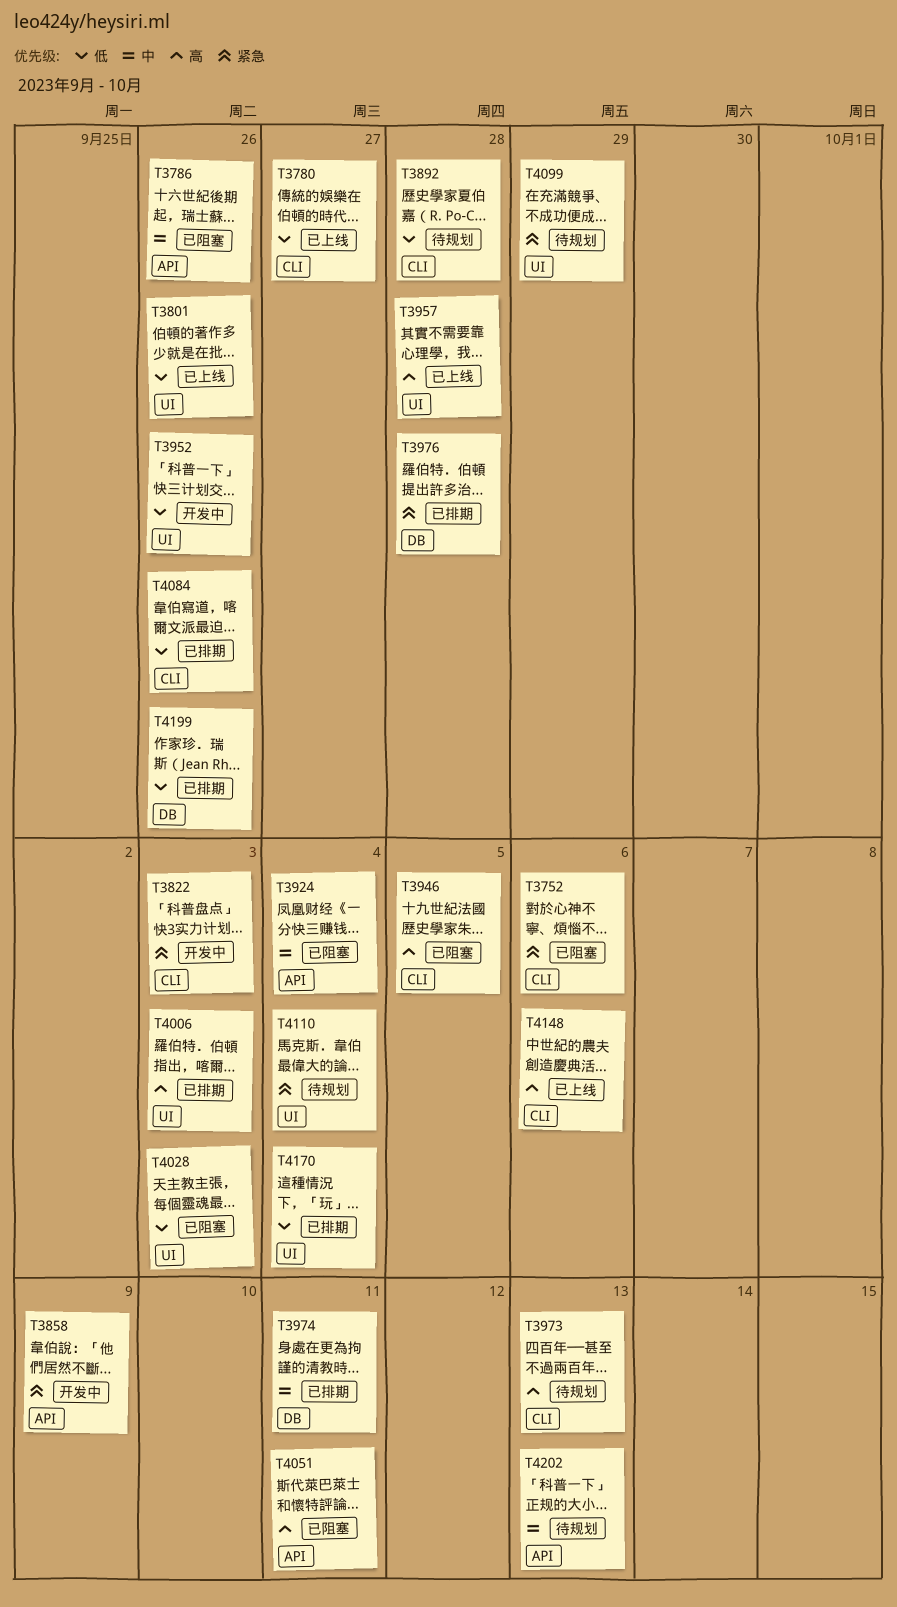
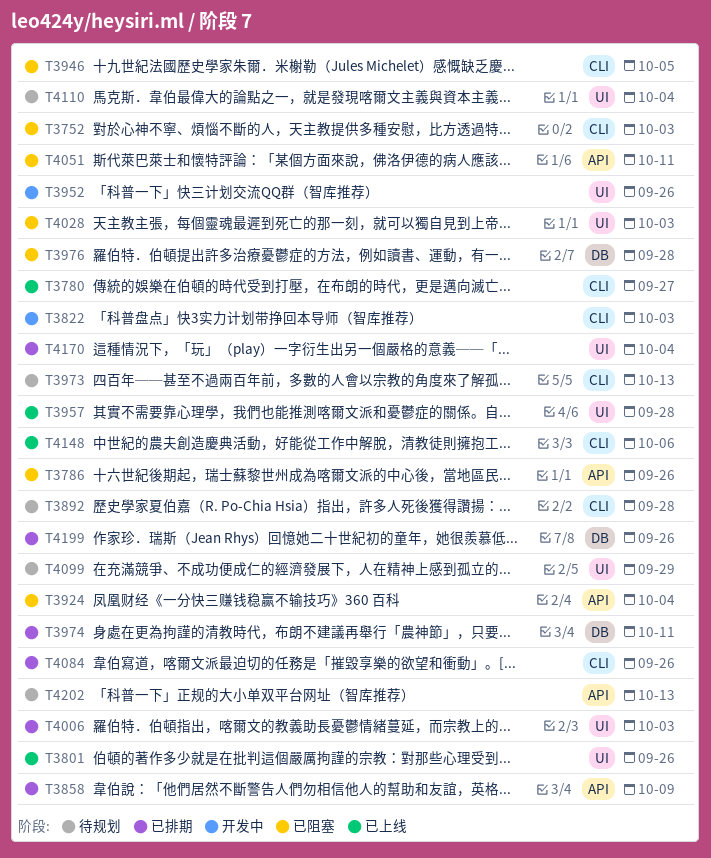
T3752, due: Oct 6 -> Oct 3
T3858, status: 开发中 -> 已排期
T3976, status: 已排期 -> 已阻塞

